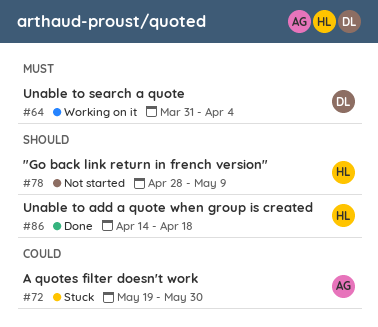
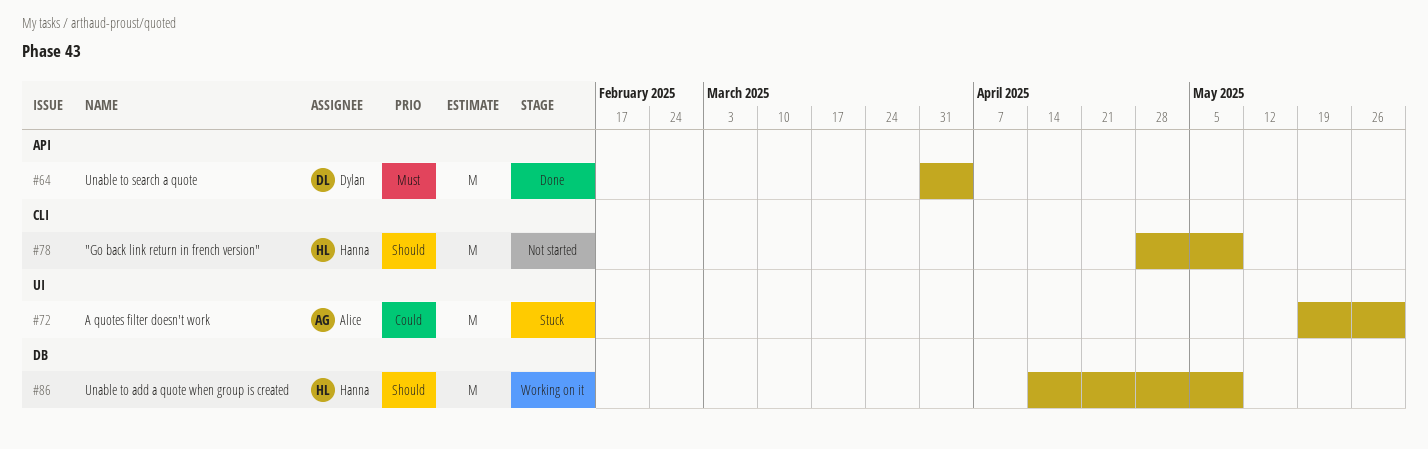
#64, status: Working on it -> Done
#86, status: Done -> Working on it
#86, due: Apr 18 -> May 9

